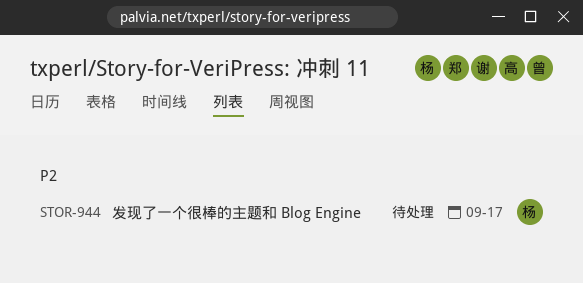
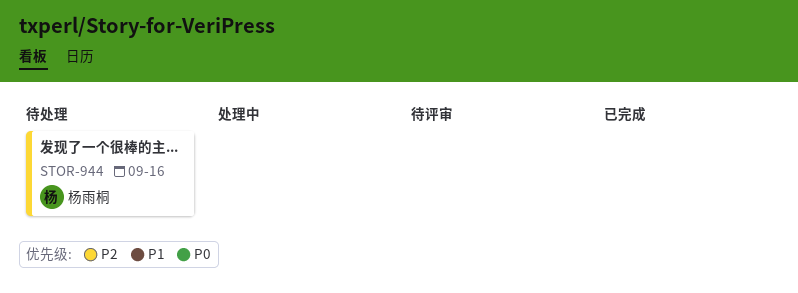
STOR-944, due: Sep 17 -> Sep 16

